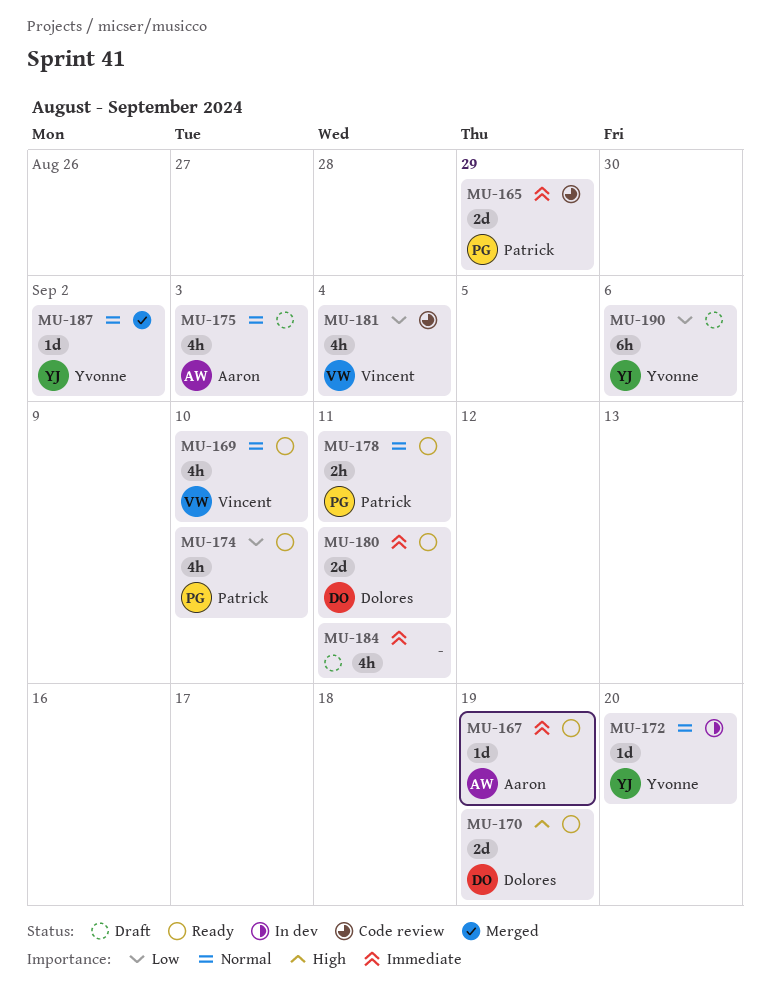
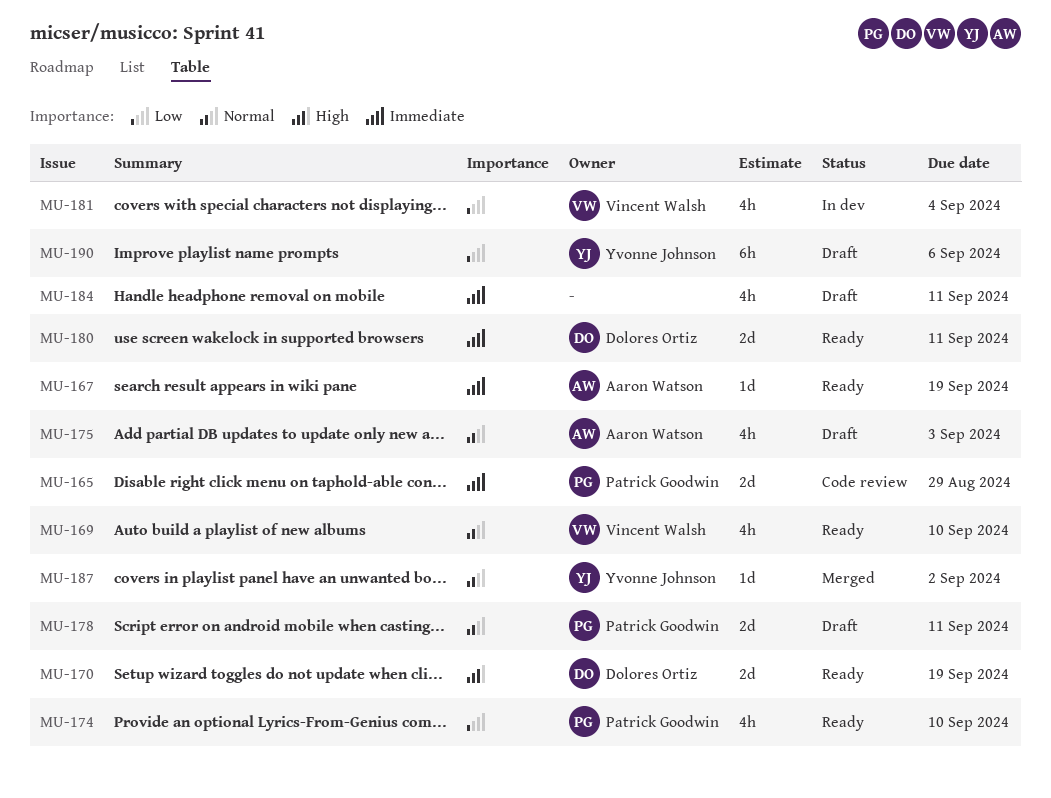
MU-172: present -> none
MU-178, status: Ready -> Draft
MU-178, estimate: 2h -> 2d
MU-181, status: Code review -> In dev

